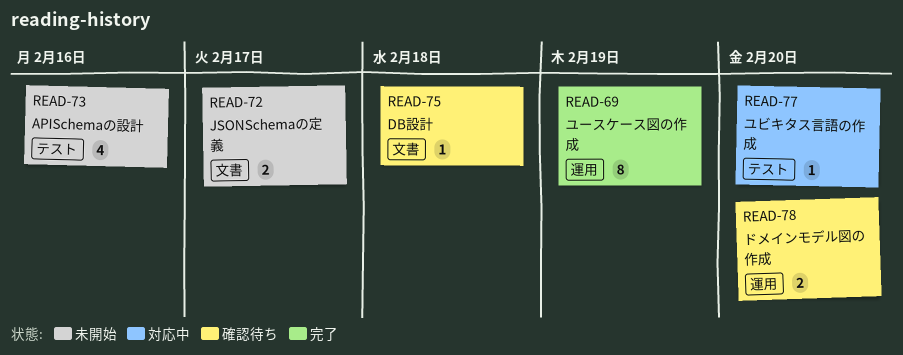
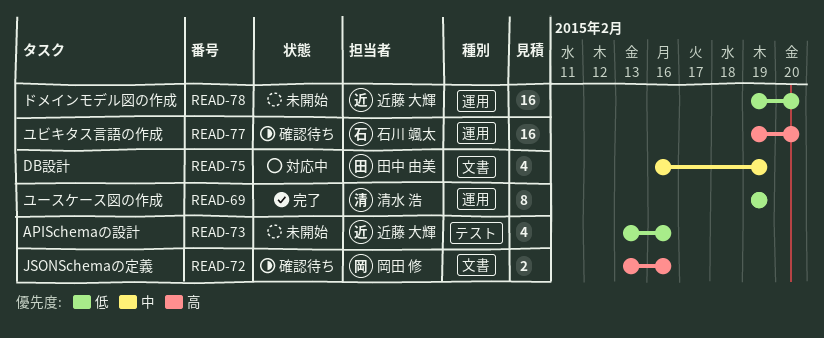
READ-72, status: 未開始 -> 確認待ち
READ-72, due: Feb 17 -> Feb 16
READ-75, status: 確認待ち -> 対応中
READ-75, estimate: 1 -> 4
READ-75, due: Feb 18 -> Feb 19
READ-77, status: 対応中 -> 確認待ち
READ-77, label: テスト -> 運用
READ-77, estimate: 1 -> 16
READ-78, status: 確認待ち -> 未開始
READ-78, estimate: 2 -> 16

